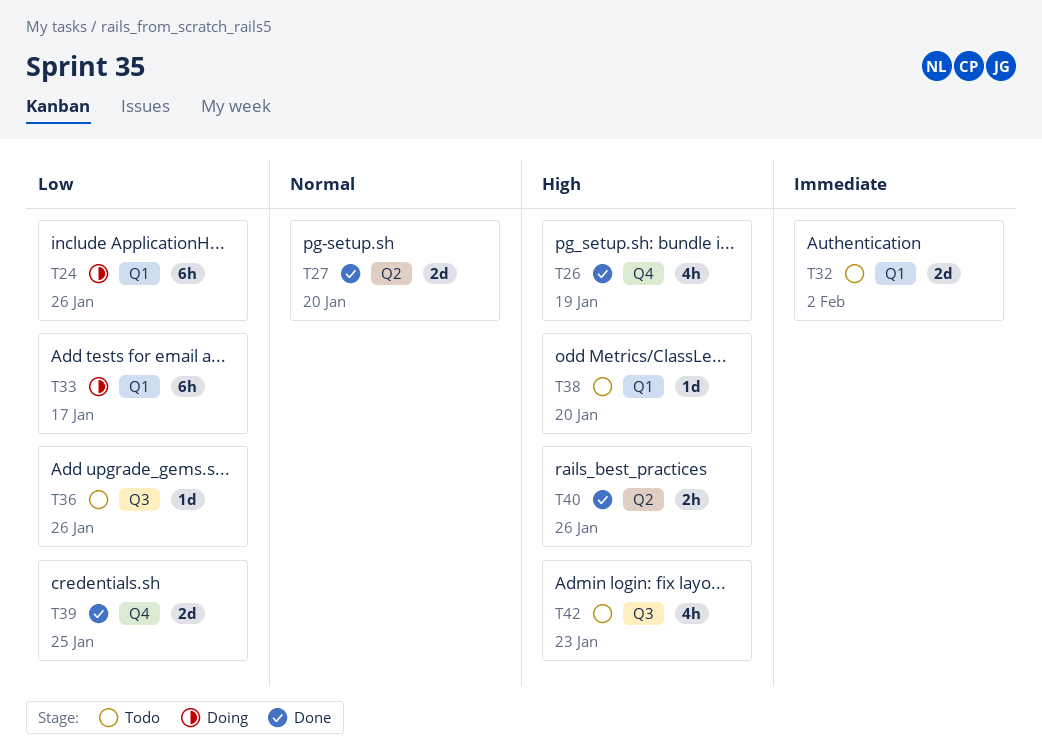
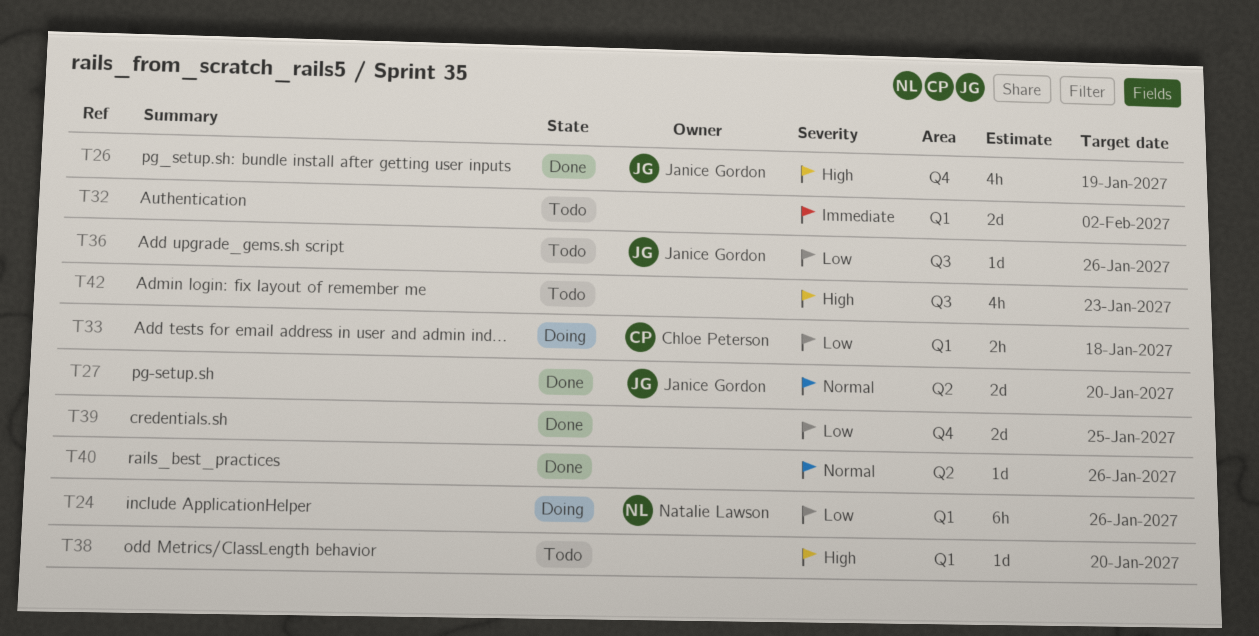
T33, estimate: 6h -> 2h
T33, due: Jan 17 -> Jan 18
T40, priority: High -> Normal
T40, estimate: 2h -> 1d

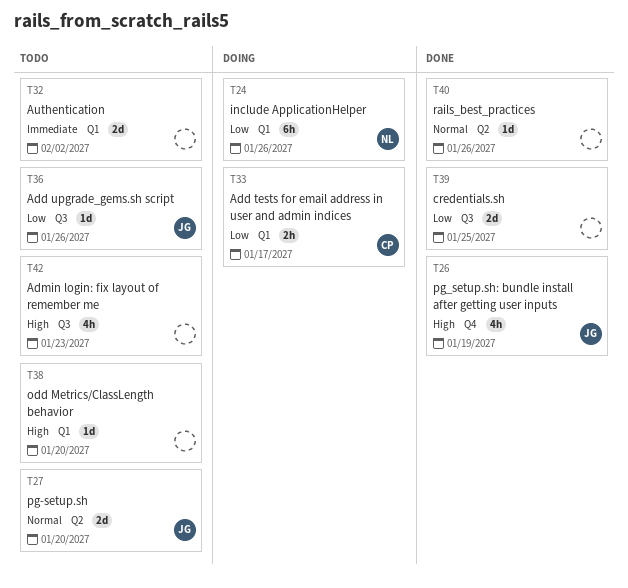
T27, status: Done -> Todo
T33, due: Jan 18 -> Jan 17
T39, label: Q4 -> Q3

